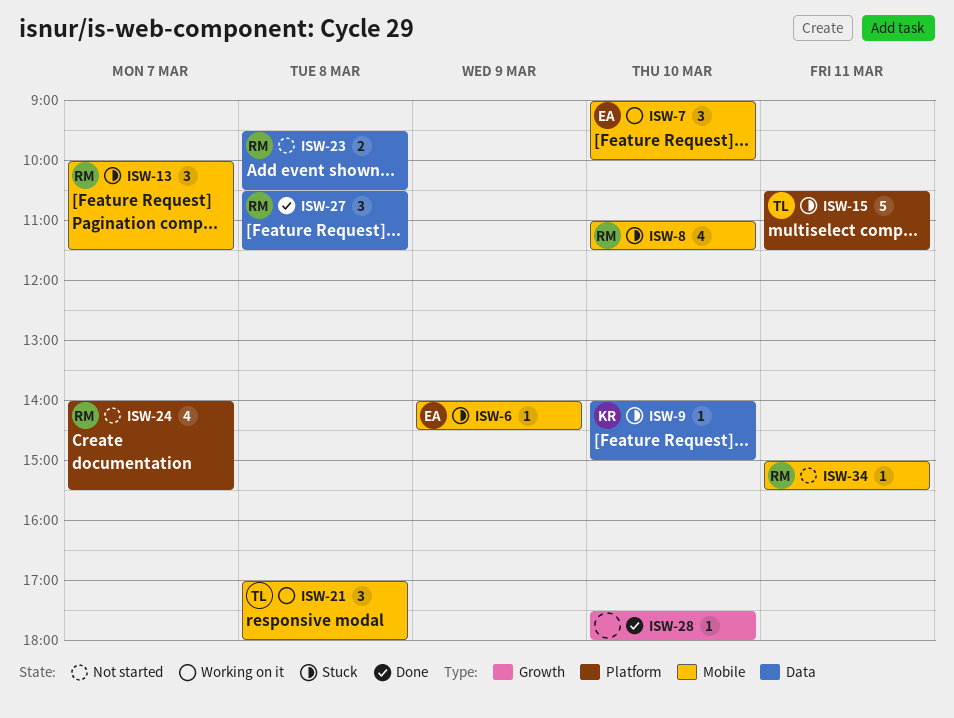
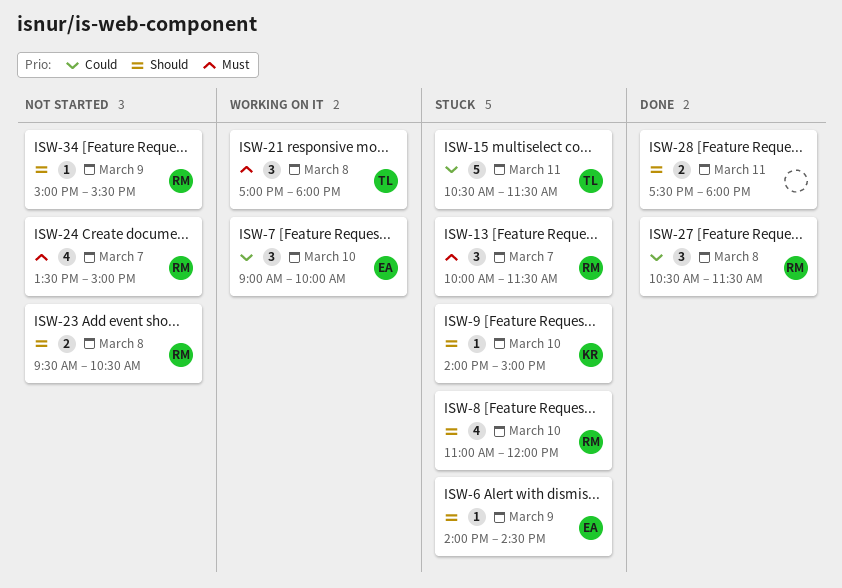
ISW-8, ends: 11:30 -> 12:00
ISW-24, begins: 14:00 -> 13:30
ISW-24, ends: 15:30 -> 15:00
ISW-28, estimate: 1 -> 2
ISW-28, day: Mar 10 -> Mar 11
ISW-34, day: Mar 11 -> Mar 9

